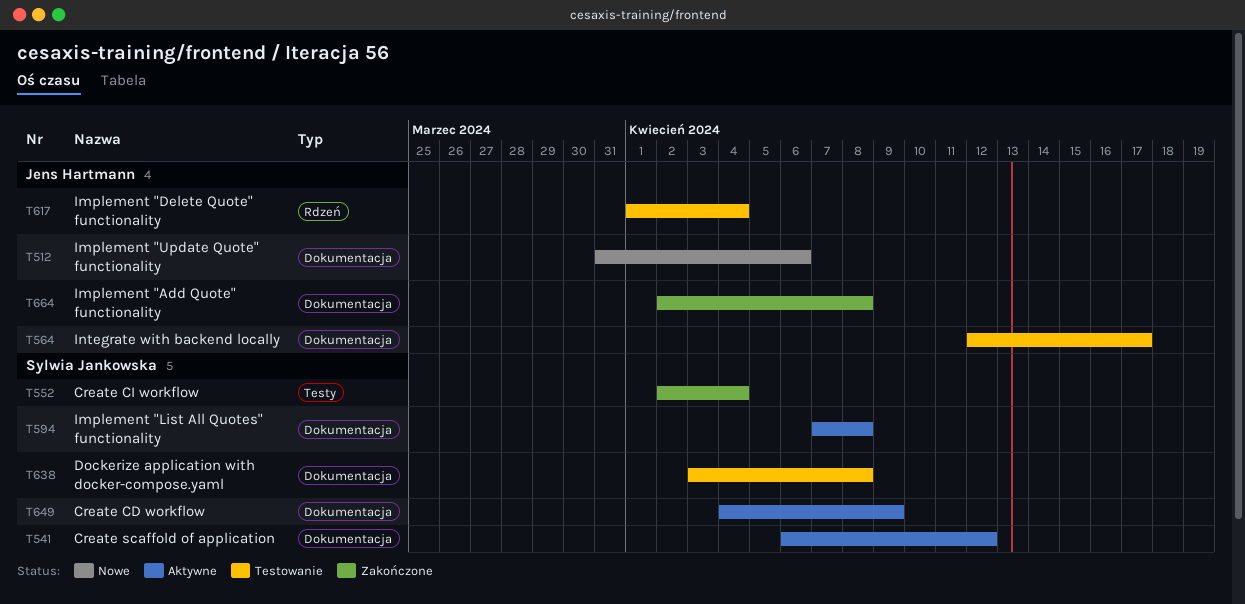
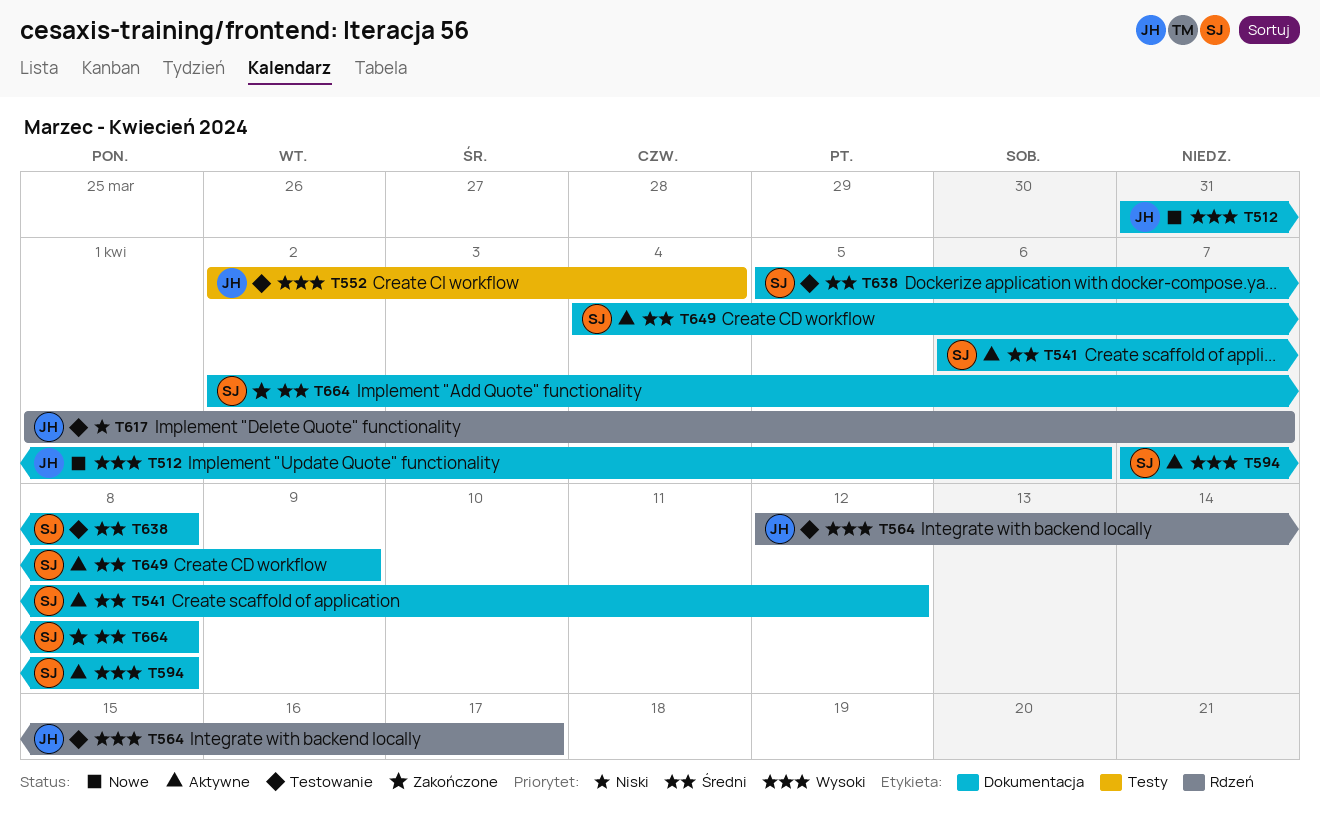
T552, status: Zakończone -> Testowanie
T552, owner: Sylwia Jankowska -> Jens Hartmann
T564, label: Dokumentacja -> Rdzeń
T617, due: Apr 4 -> Apr 7
T638, start: Apr 3 -> Apr 5
T664, owner: Jens Hartmann -> Sylwia Jankowska

